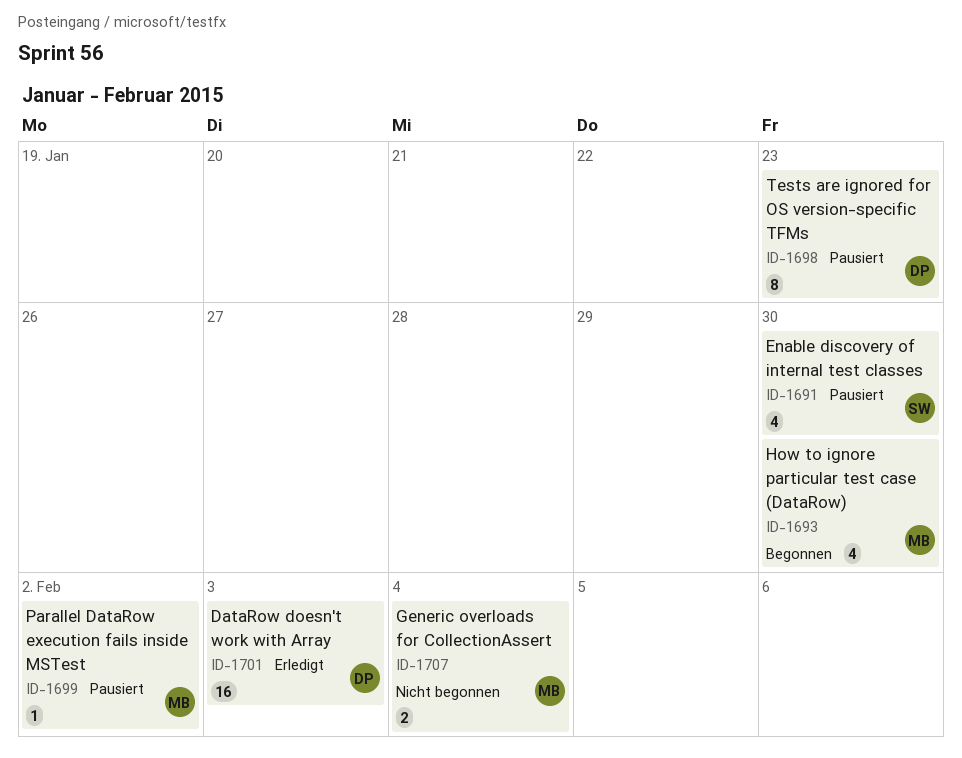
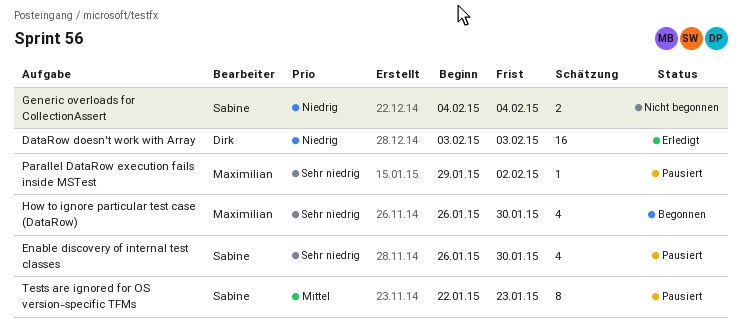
Generic overloads for CollectionAssert, owner: Maximilian -> Sabine
Tests are ignored for OS version-specific TFMs, owner: Dirk -> Sabine

